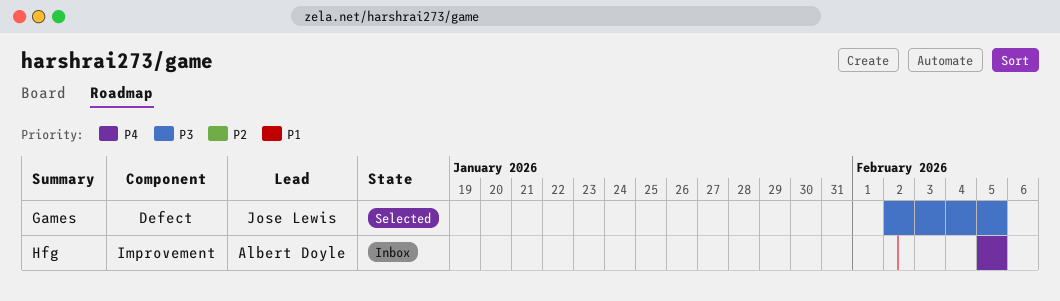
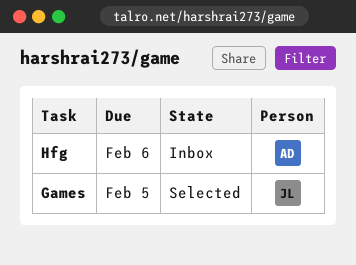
Hfg, due: Feb 5 -> Feb 6

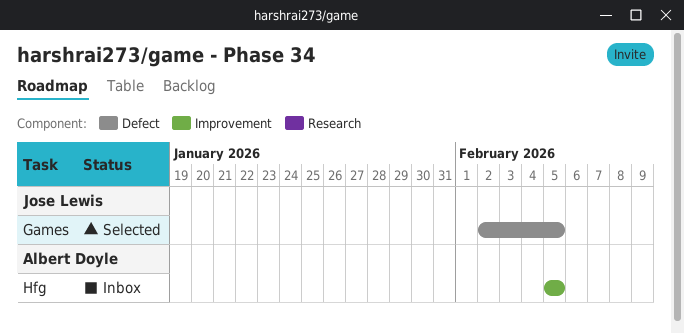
Hfg, due: Feb 6 -> Feb 5

